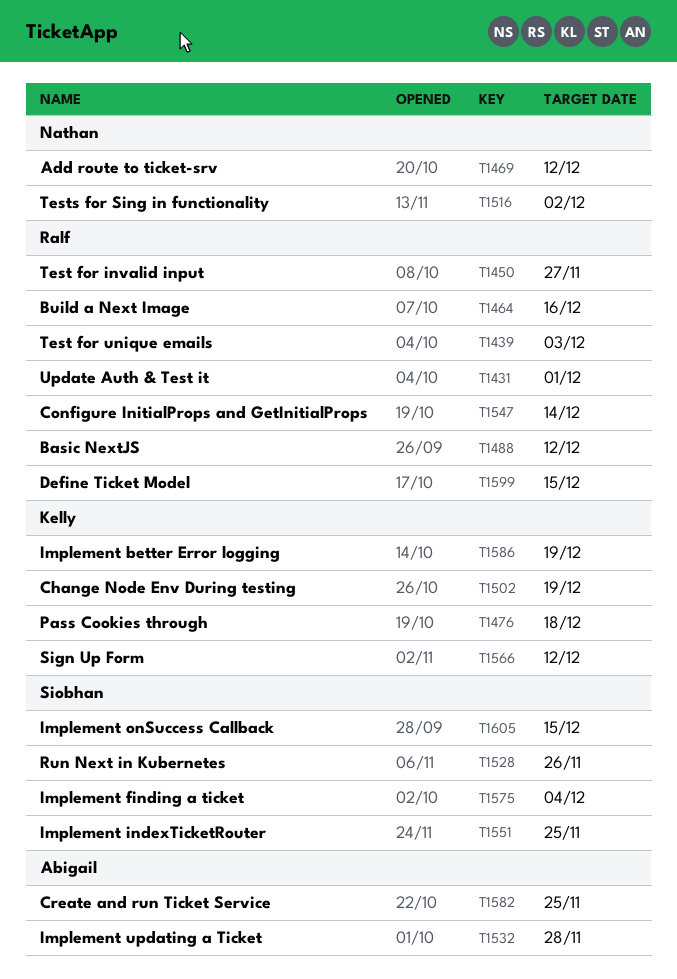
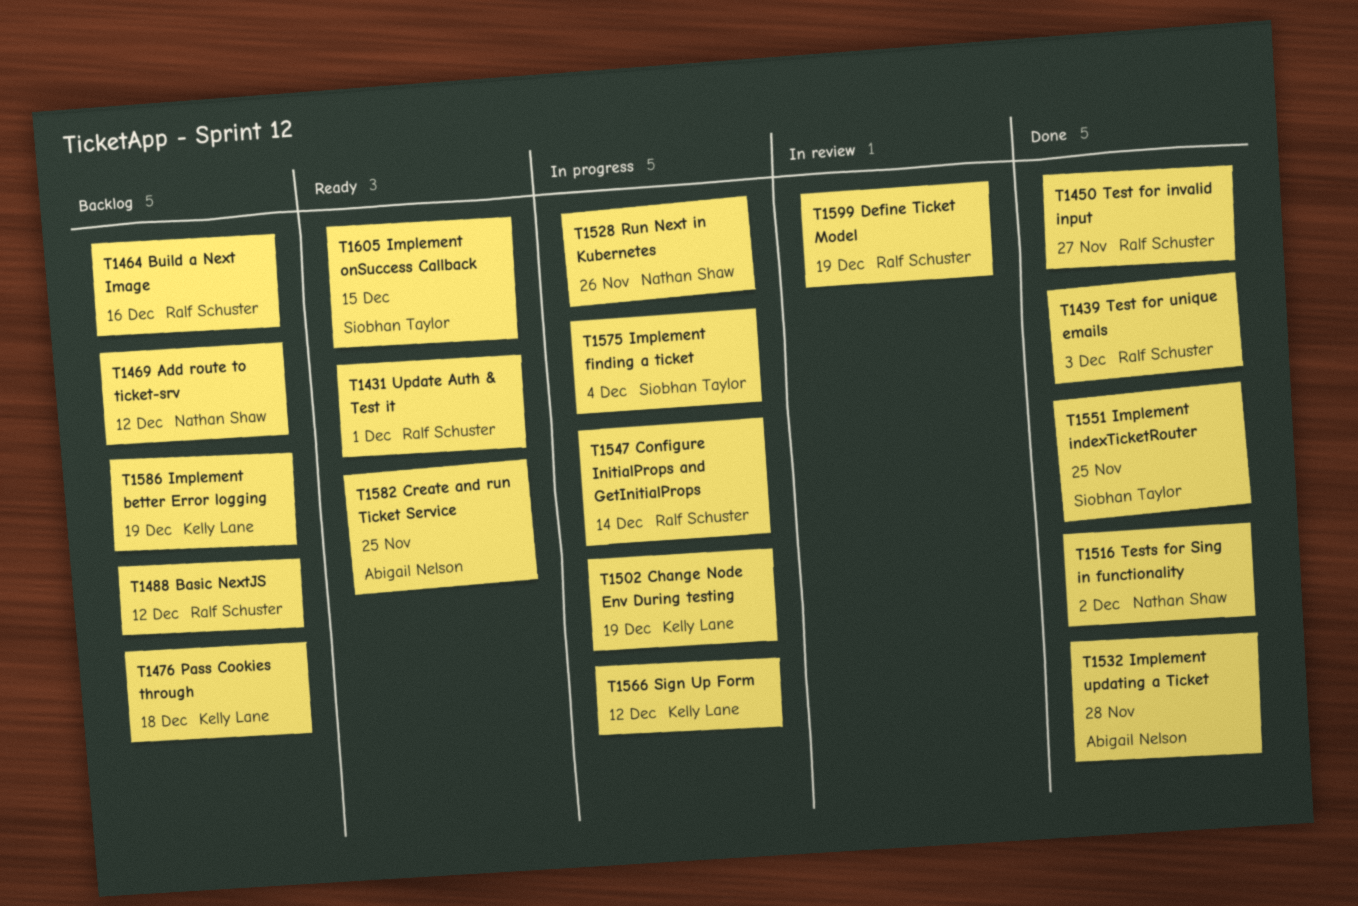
T1528, owner: Siobhan Taylor -> Nathan Shaw
T1599, due: Dec 15 -> Dec 19

